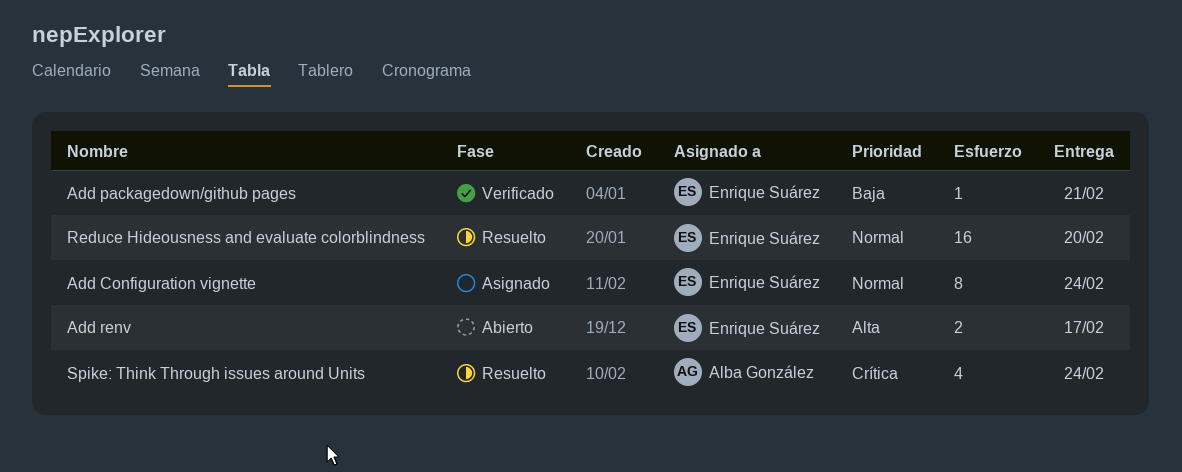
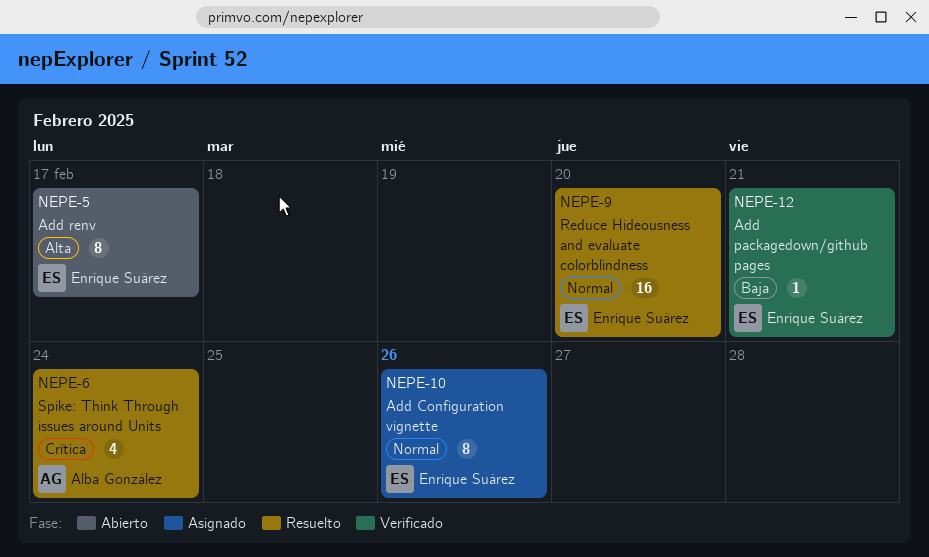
Add Configuration vignette, due: Feb 24 -> Feb 26
Add renv, estimate: 2 -> 8

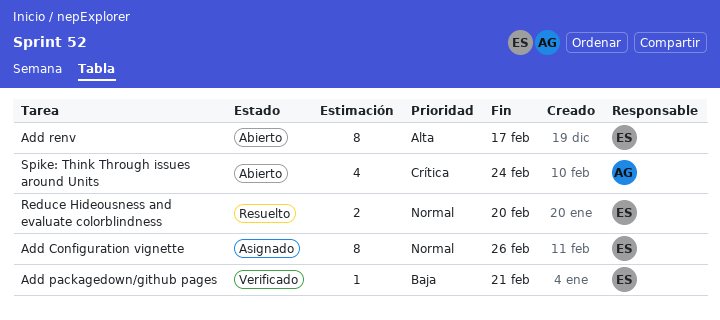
Reduce Hideousness and evaluate colorblindness, estimate: 16 -> 2
Spike: Think Through issues around Units, status: Resuelto -> Abierto

